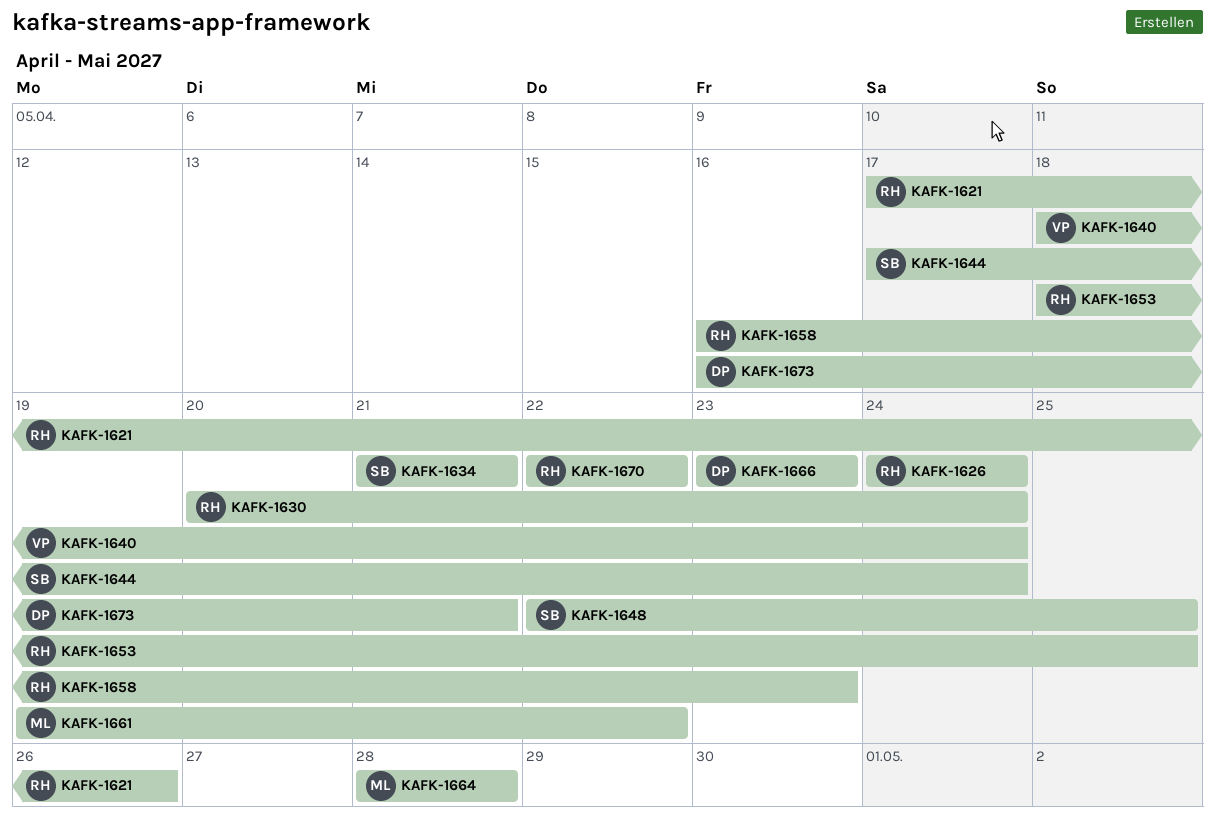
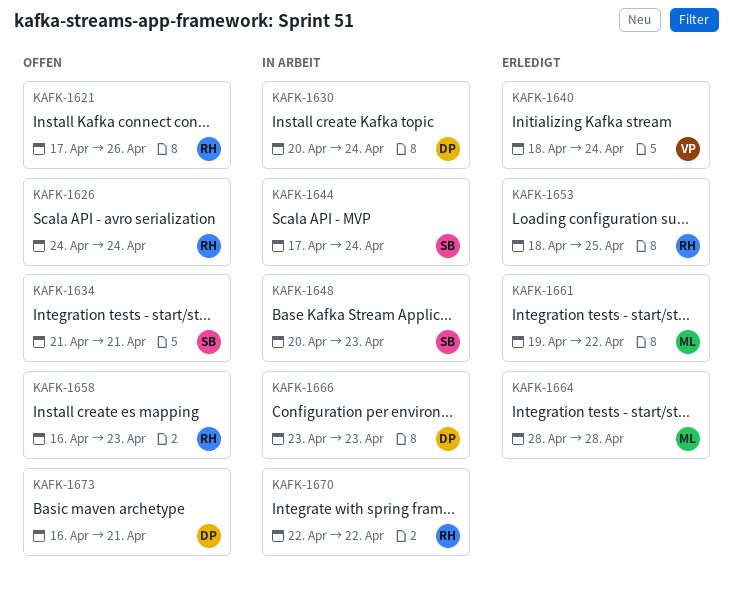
KAFK-1630, owner: RH -> DP
KAFK-1648, start: Apr 22 -> Apr 20
KAFK-1648, due: Apr 25 -> Apr 23

